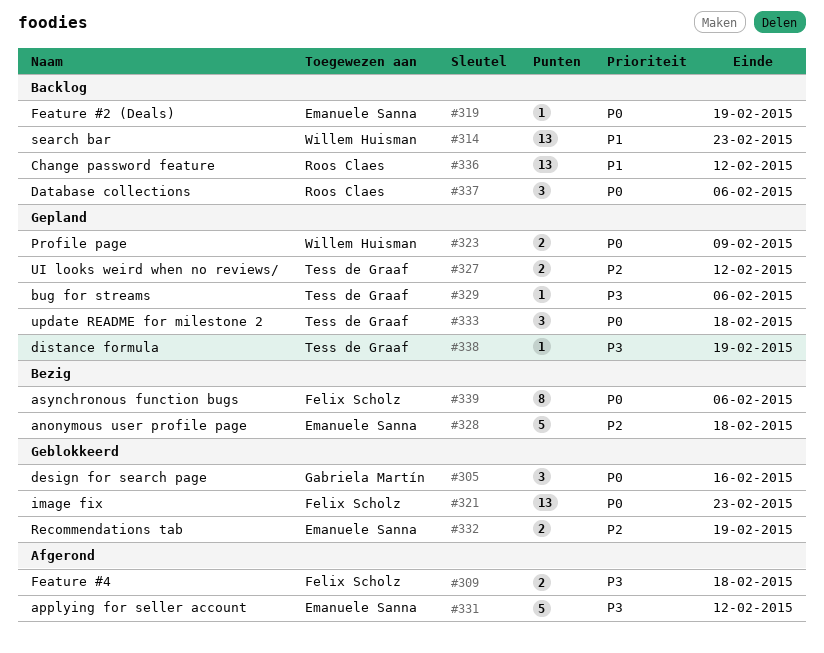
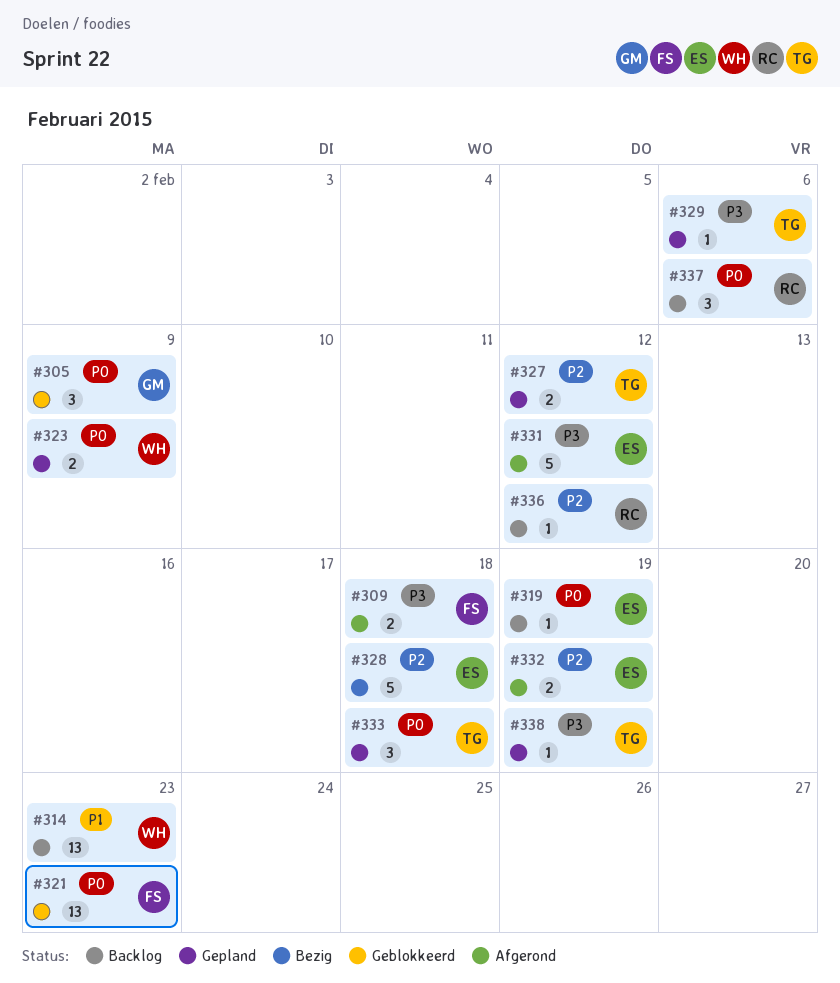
#305, due: Feb 16 -> Feb 9
#332, status: Geblokkeerd -> Afgerond
#336, priority: P1 -> P2
#336, estimate: 13 -> 1
#339: present -> none

